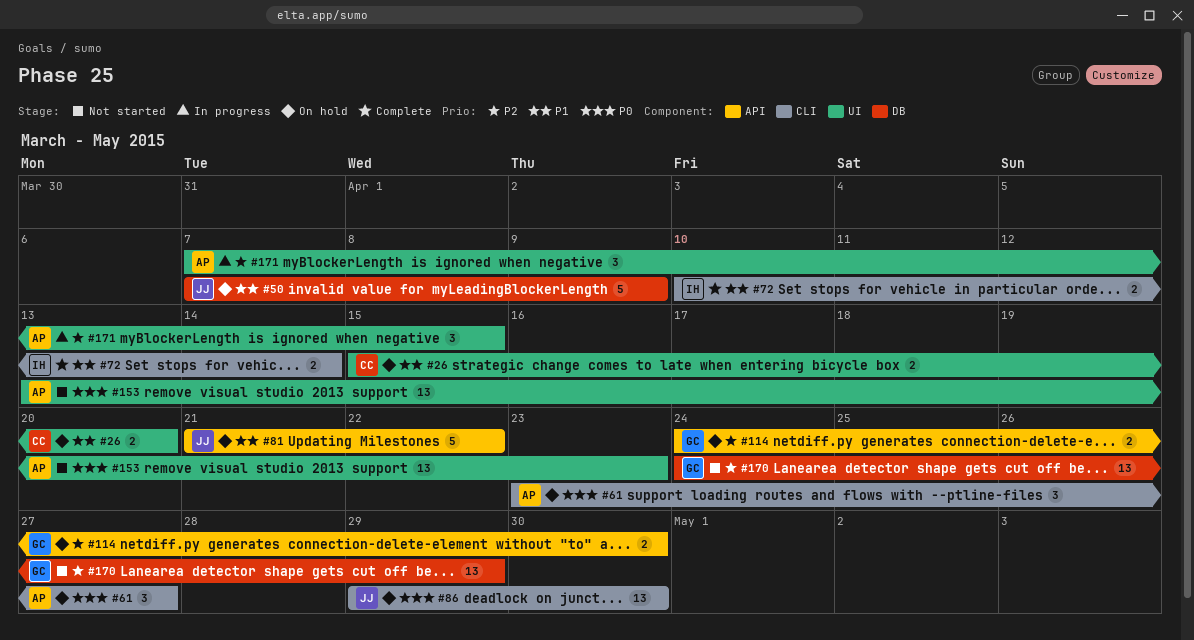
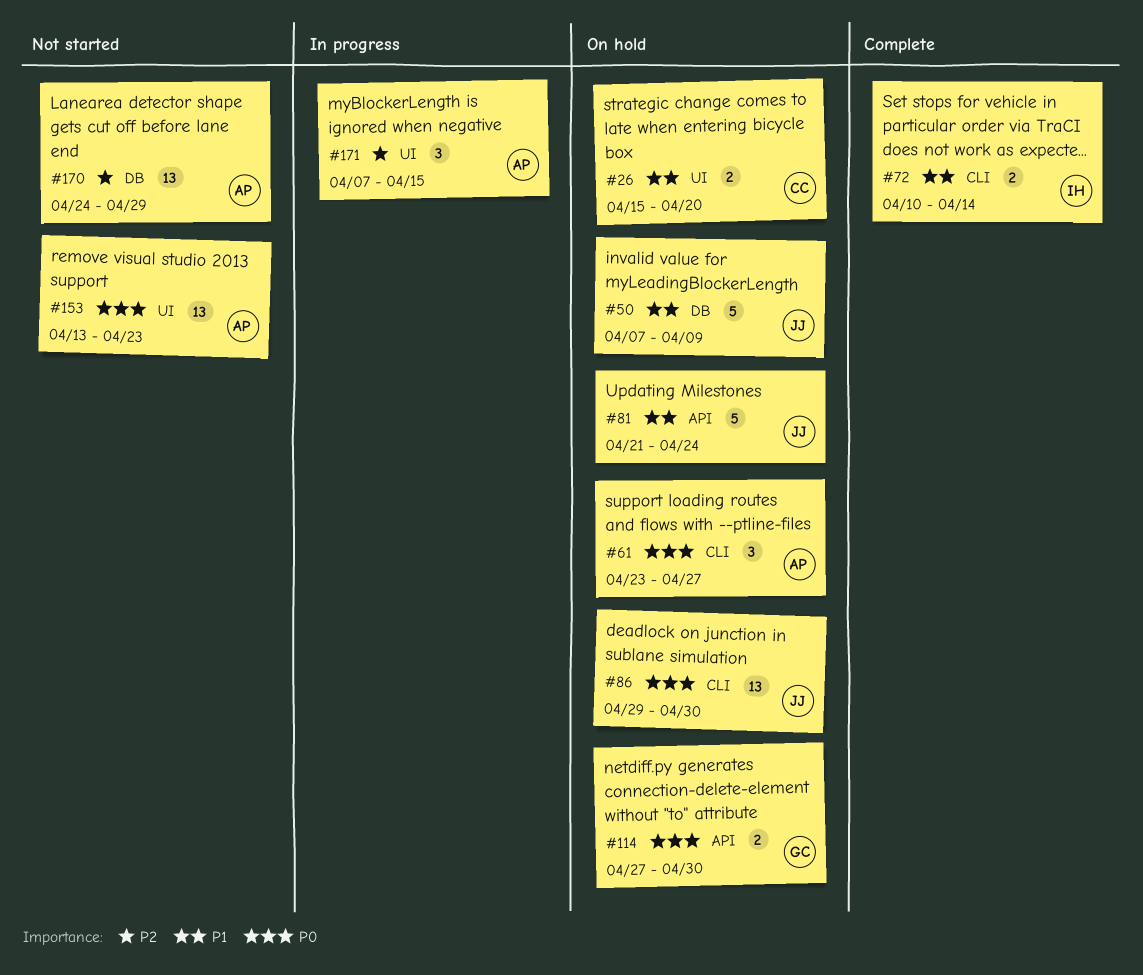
#81, due: Apr 22 -> Apr 24
#114, priority: P2 -> P0
#114, start: Apr 24 -> Apr 27
#170, owner: GC -> AP

